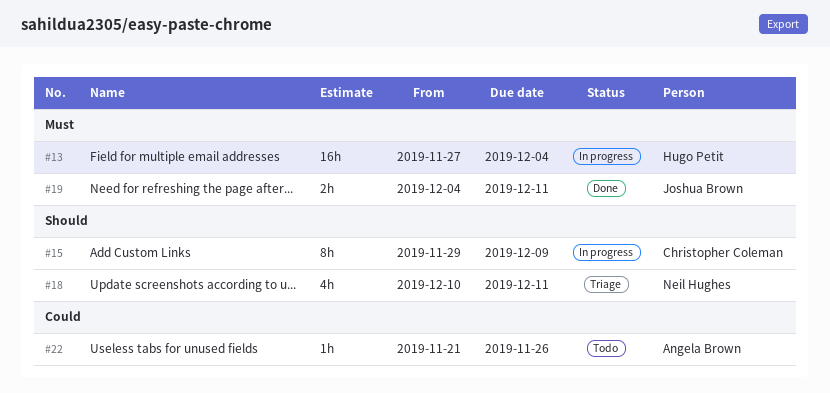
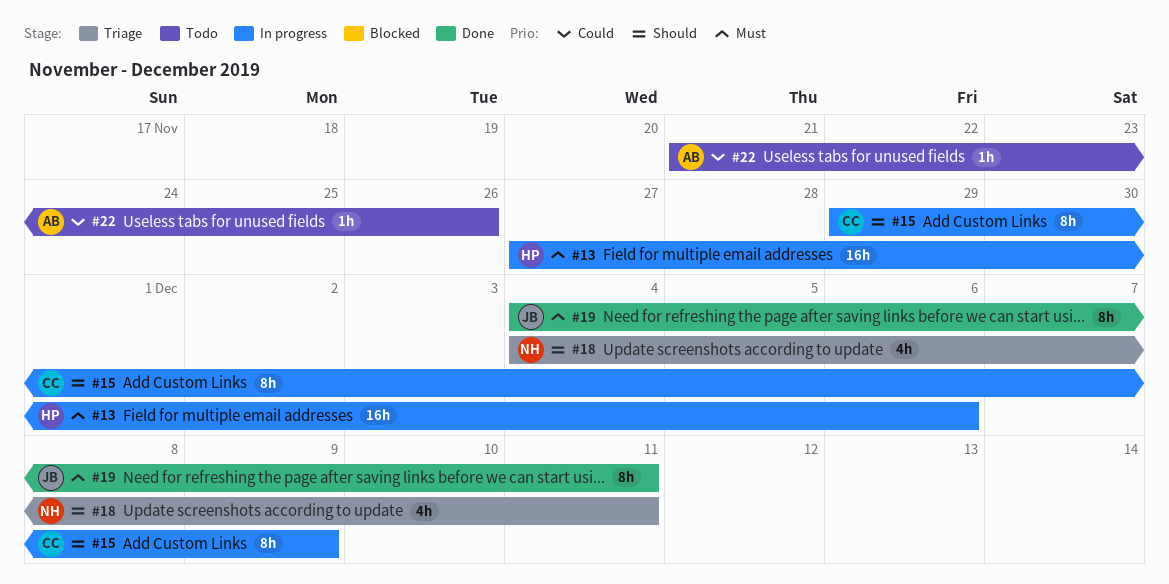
#13, due: Dec 4 -> Dec 6
#18, start: Dec 10 -> Dec 4
#19, estimate: 2h -> 8h

